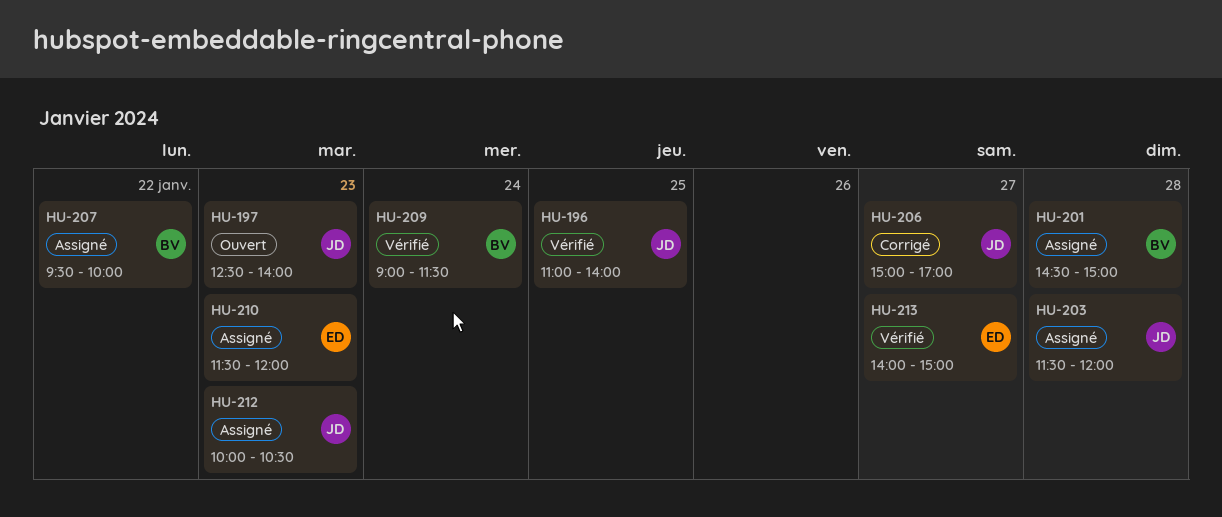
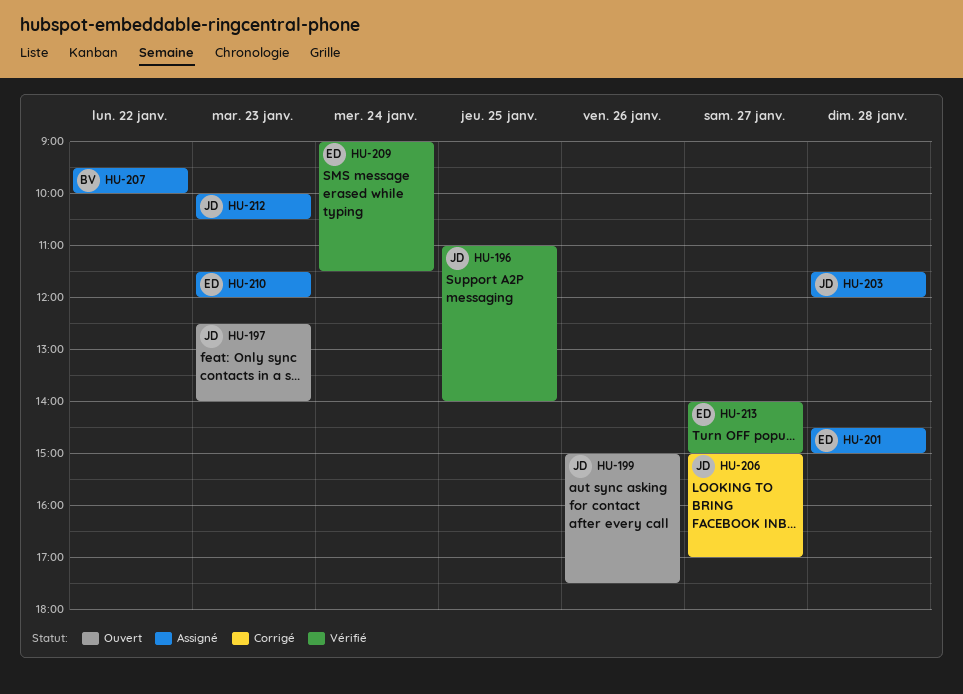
HU-199: none -> present
HU-201, owner: BV -> ED
HU-209, owner: BV -> ED

